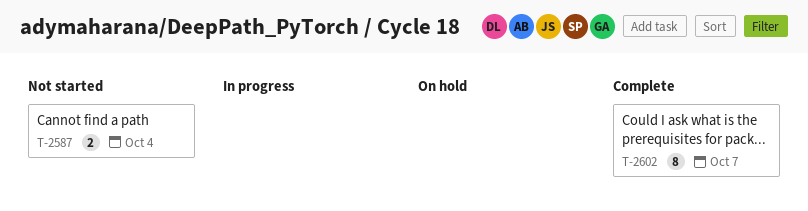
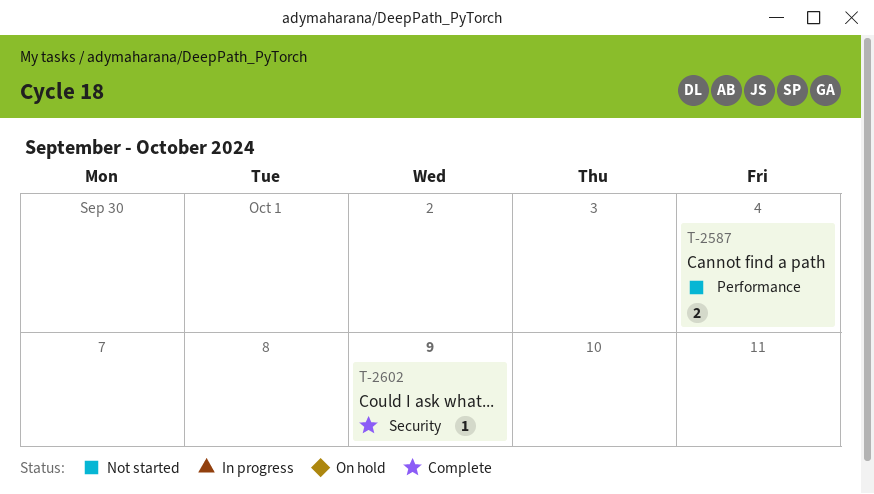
T-2602, estimate: 8 -> 1
T-2602, due: Oct 7 -> Oct 9

